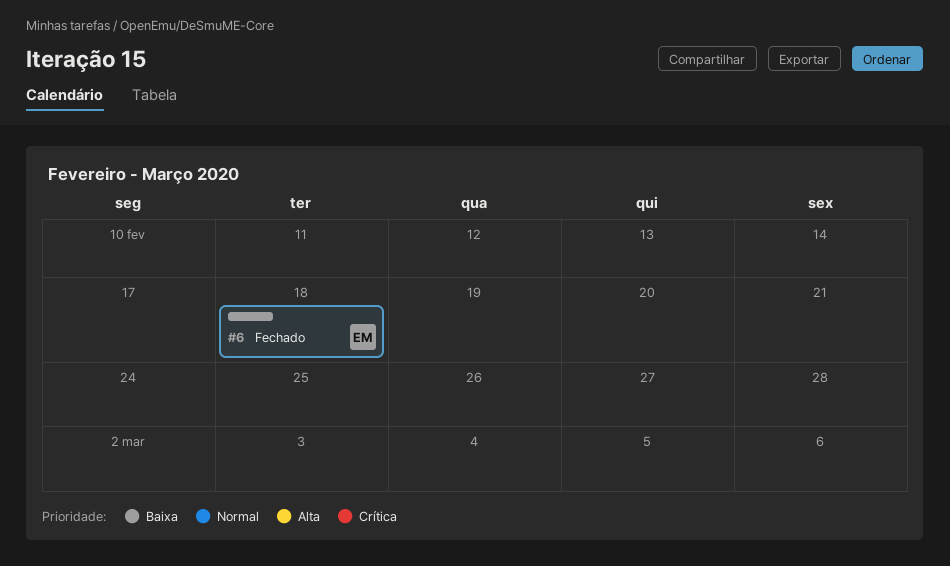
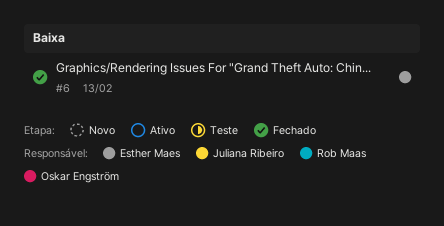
#6, due: Feb 18 -> Feb 13

